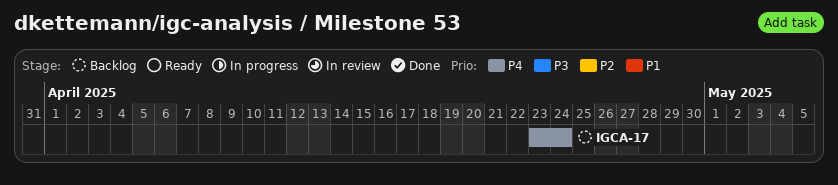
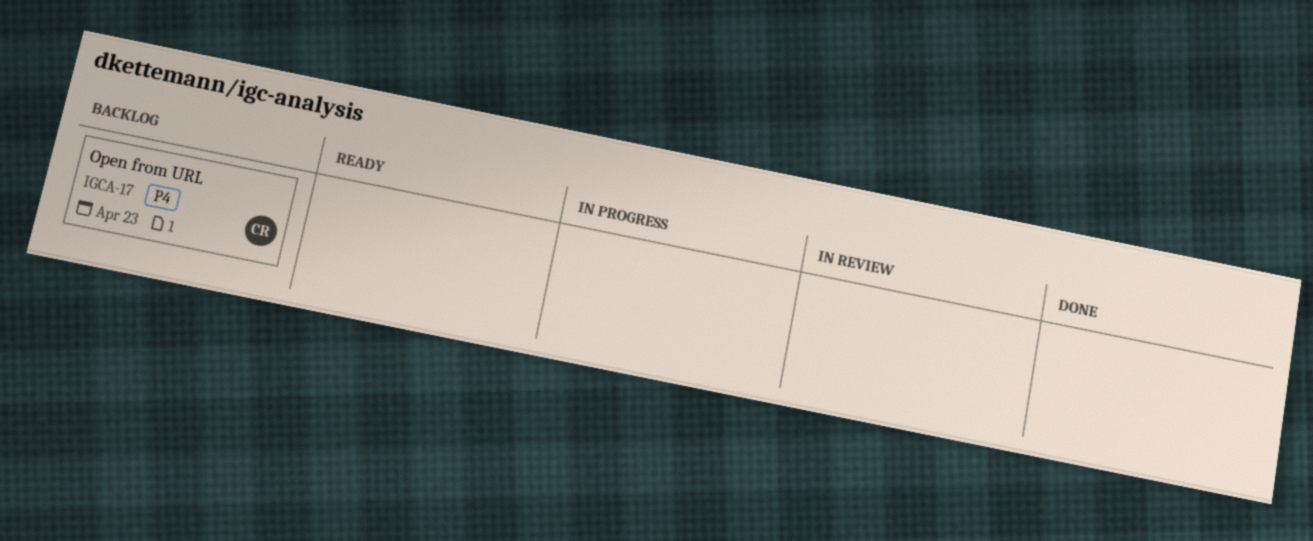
IGCA-17, due: Apr 24 -> Apr 23

